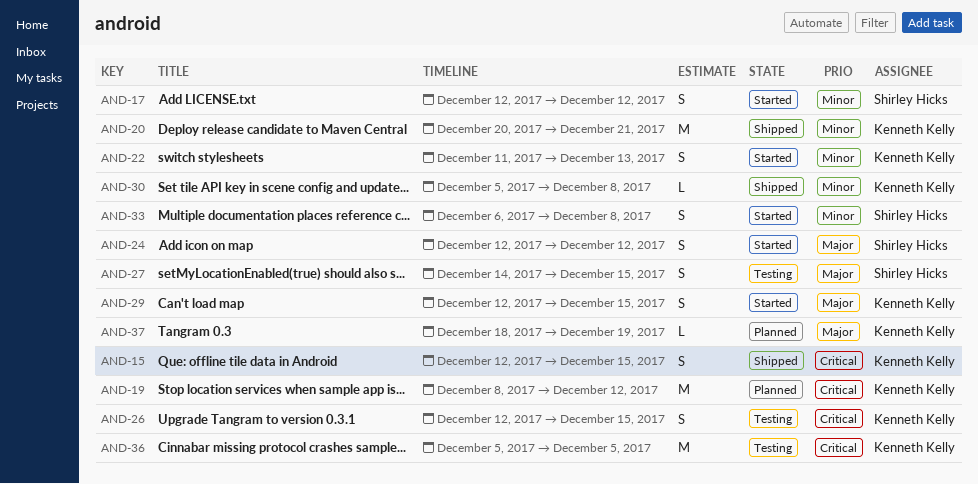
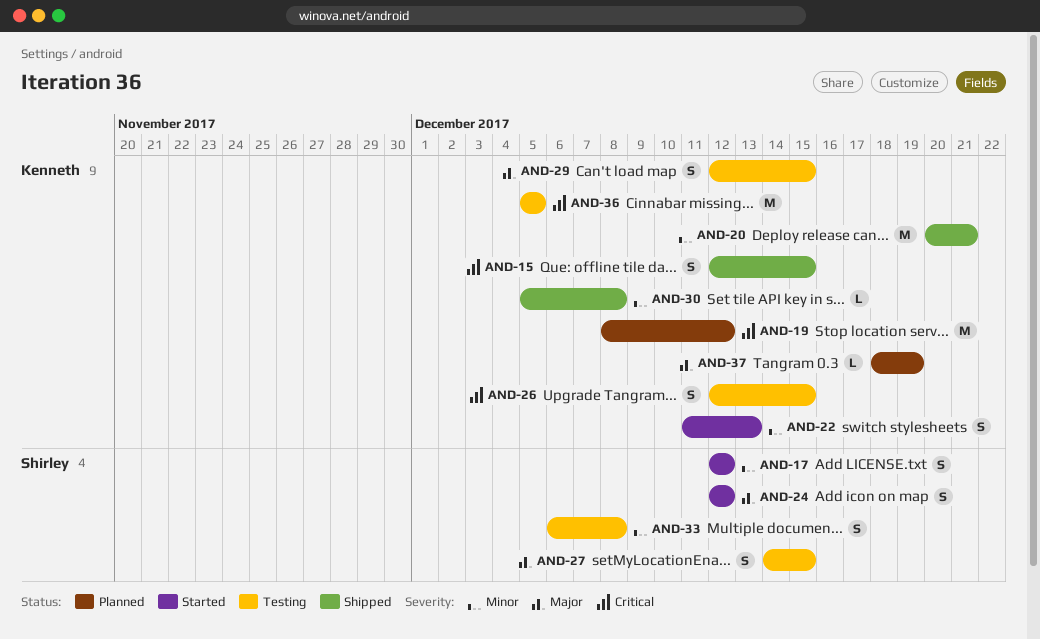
AND-29, status: Started -> Testing
AND-33, status: Started -> Testing

